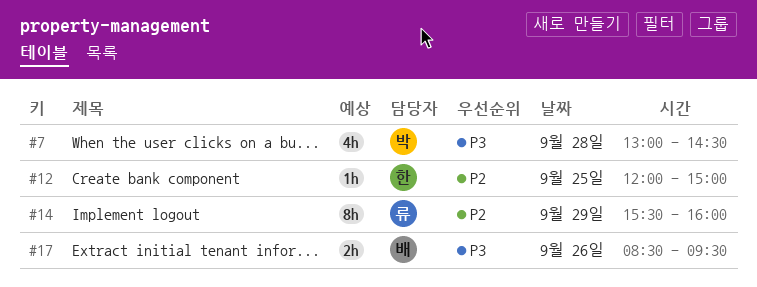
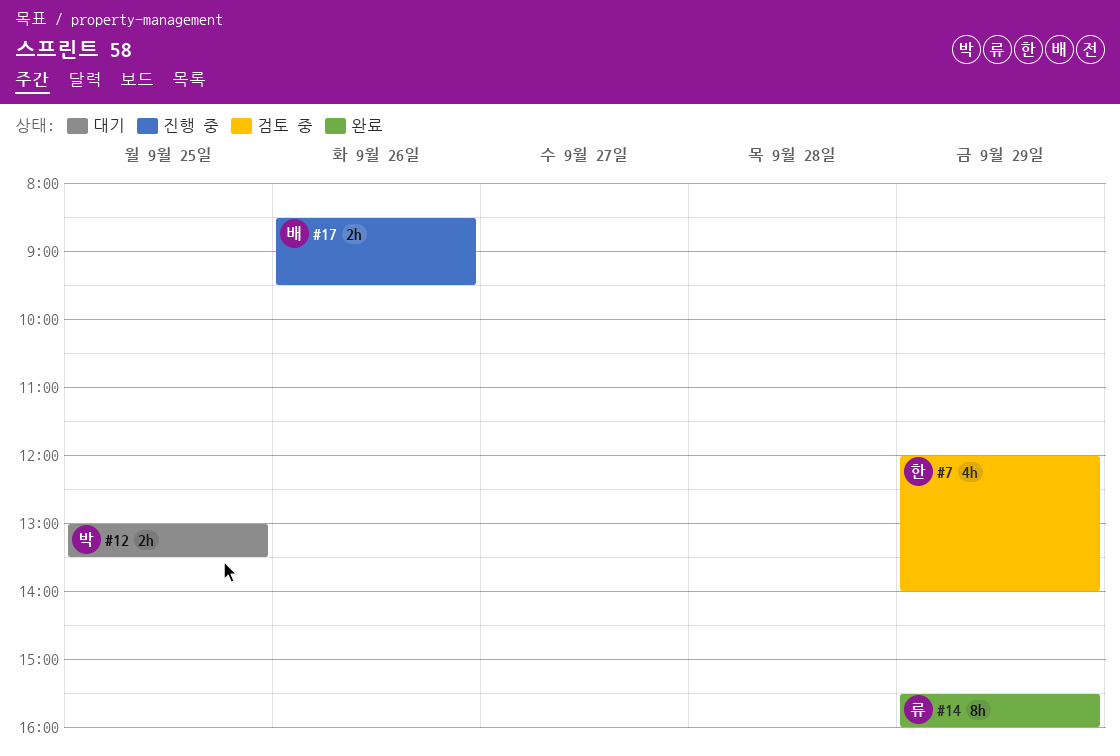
#7, owner: 박 -> 한
#7, day: Sep 28 -> Sep 29
#7, begins: 13:00 -> 12:00
#7, ends: 14:30 -> 14:00
#12, owner: 한 -> 박
#12, estimate: 1h -> 2h
#12, begins: 12:00 -> 13:00
#12, ends: 15:00 -> 13:30

